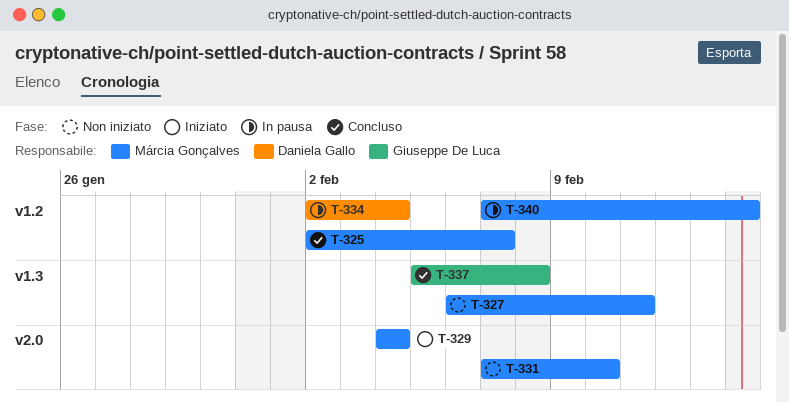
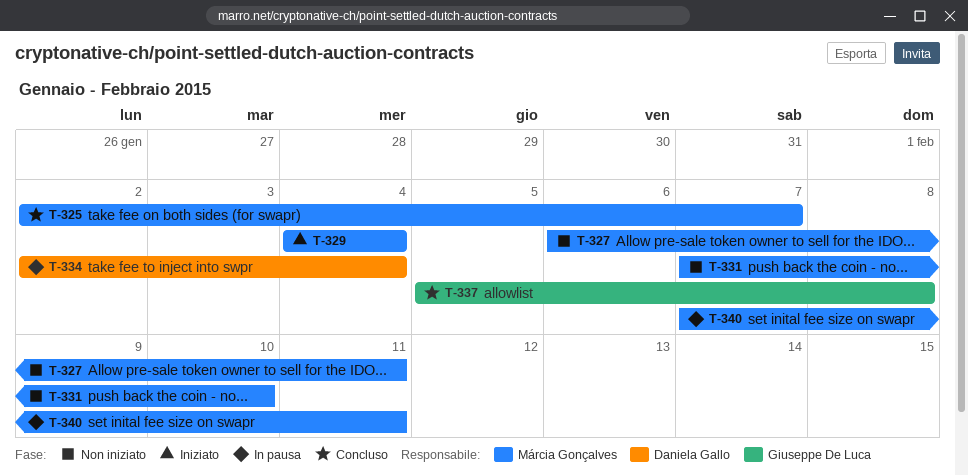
T-340, due: Feb 14 -> Feb 11

